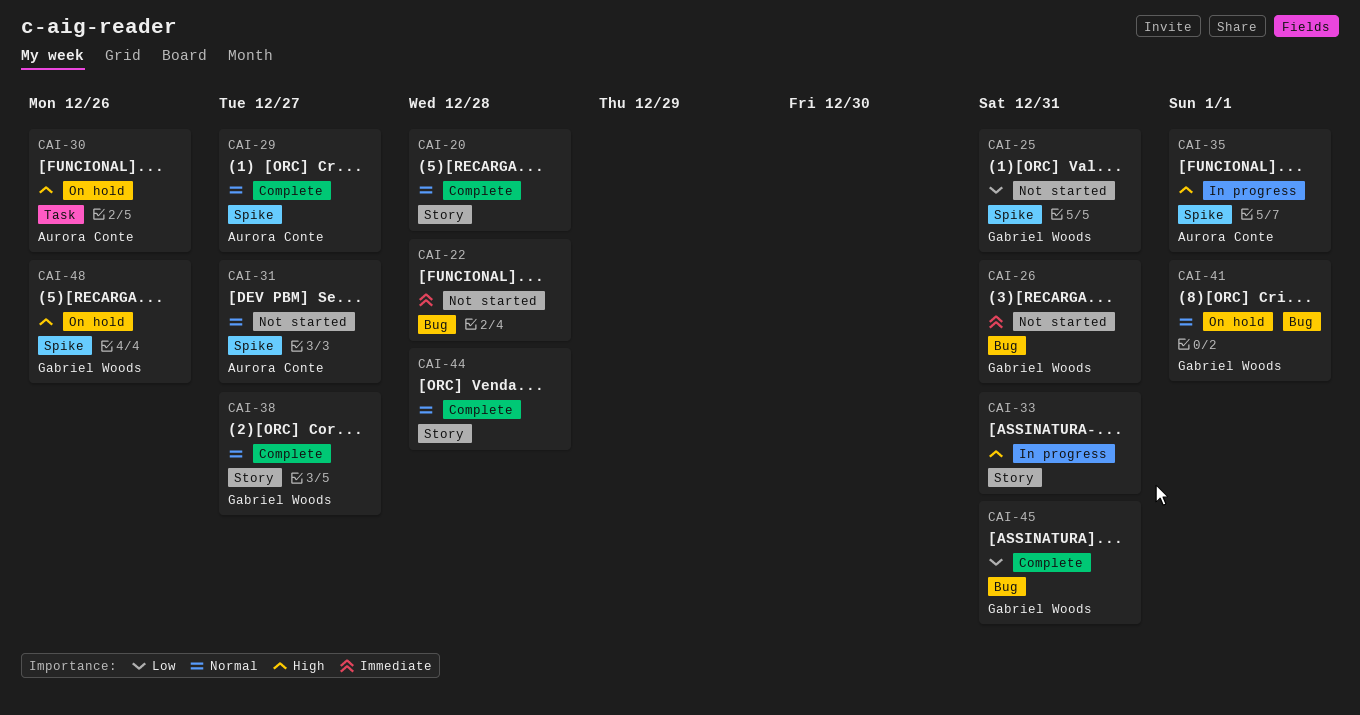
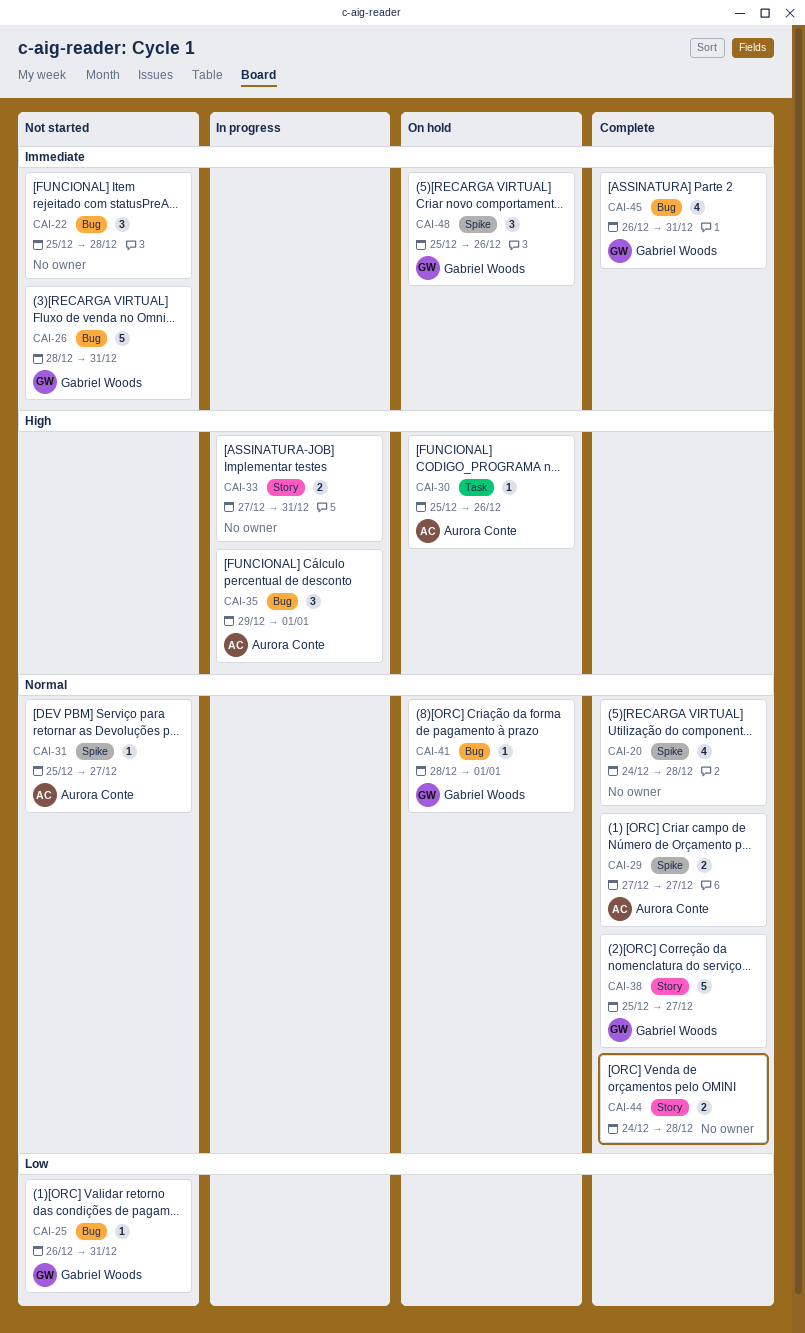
CAI-20, label: Story -> Spike
CAI-25, label: Spike -> Bug
CAI-35, label: Spike -> Bug
CAI-45, priority: Low -> Immediate
CAI-48, priority: High -> Immediate

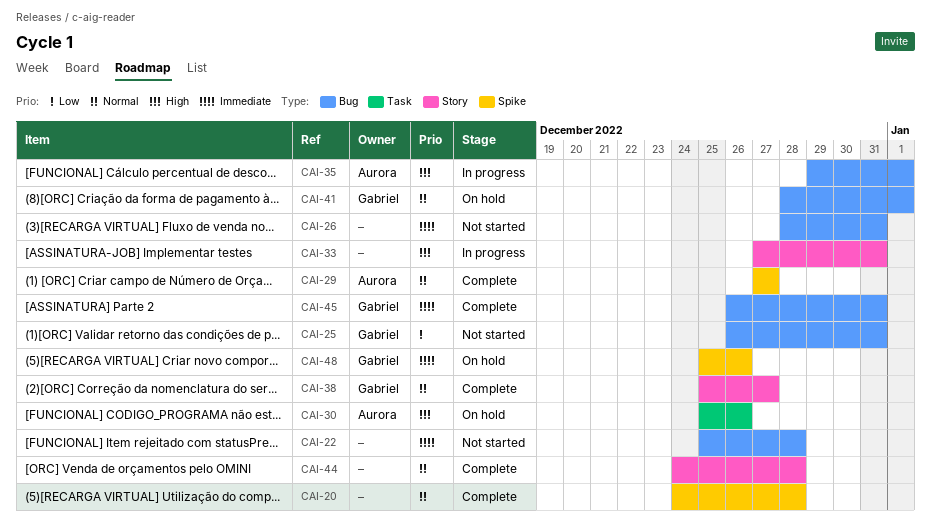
CAI-26, owner: Gabriel Woods -> none
CAI-31: present -> none

